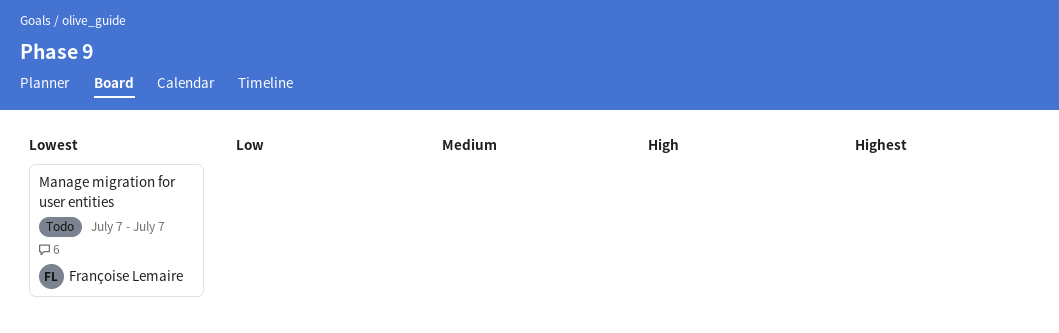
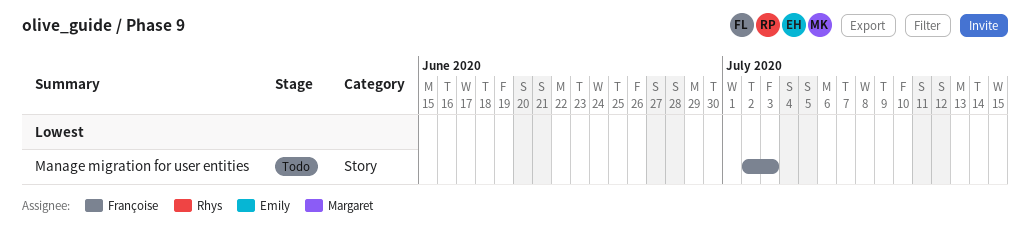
Manage migration for user entities, start: Jul 7 -> Jul 2
Manage migration for user entities, due: Jul 7 -> Jul 3

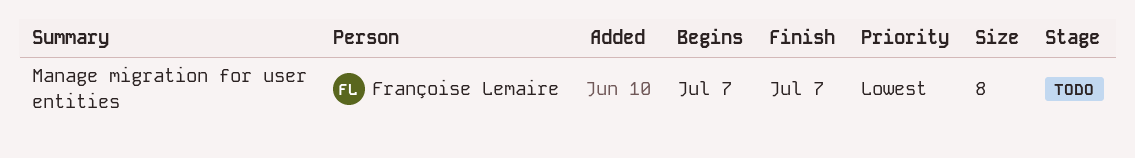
Manage migration for user entities, start: Jul 2 -> Jul 7
Manage migration for user entities, due: Jul 3 -> Jul 7

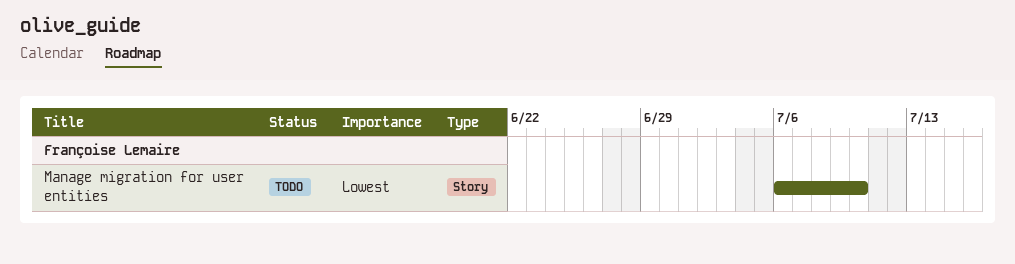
Manage migration for user entities, start: Jul 7 -> Jul 6
Manage migration for user entities, due: Jul 7 -> Jul 10

